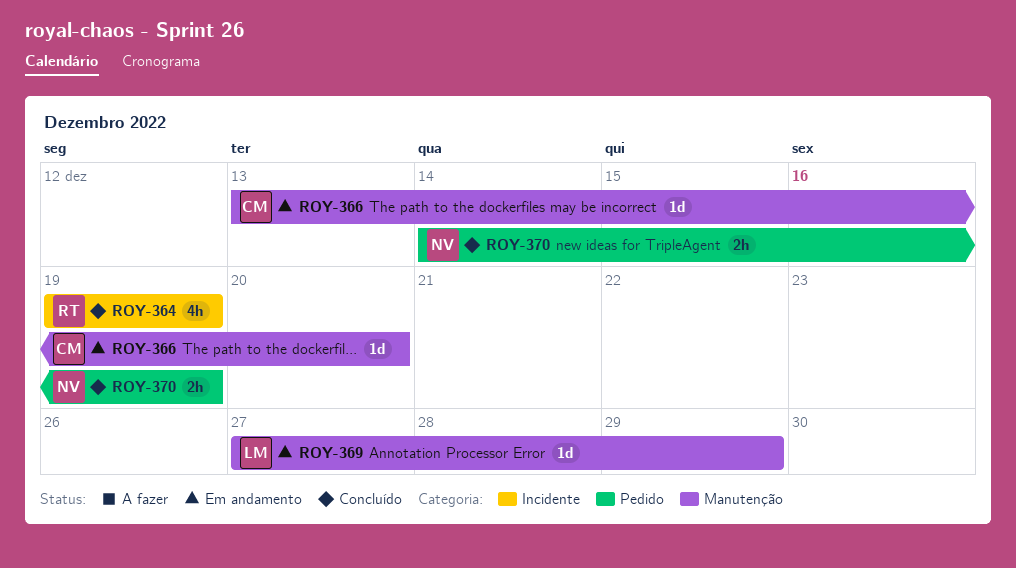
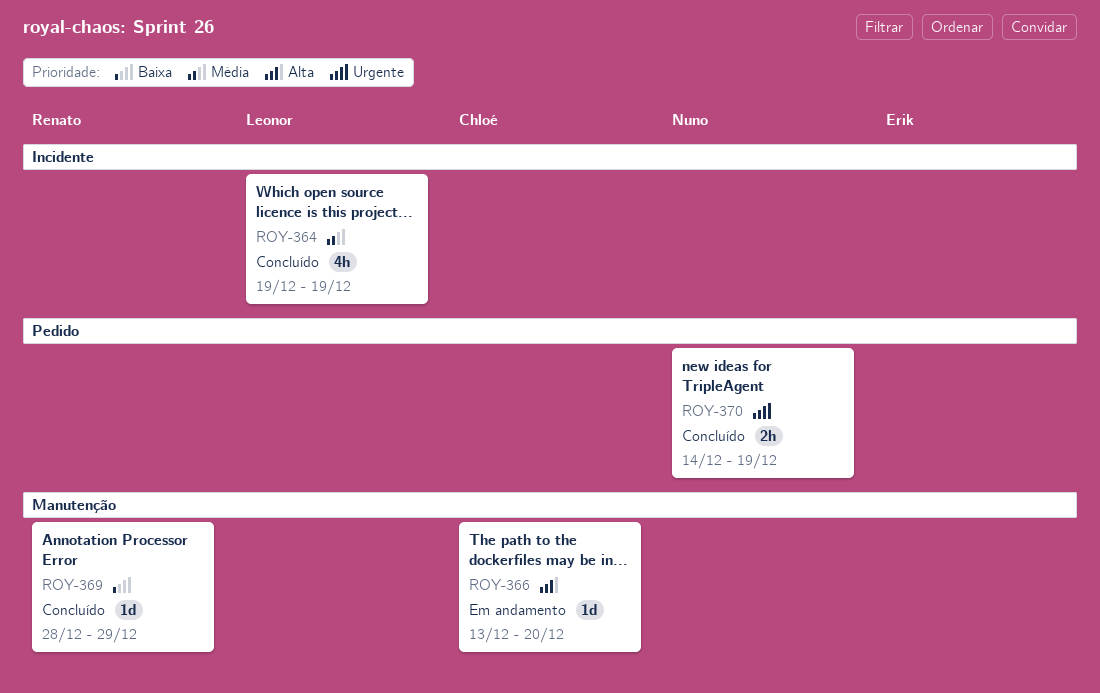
ROY-364, owner: Renato -> Leonor
ROY-369, status: Em andamento -> Concluído
ROY-369, owner: Leonor -> Renato
ROY-369, start: Dec 27 -> Dec 28

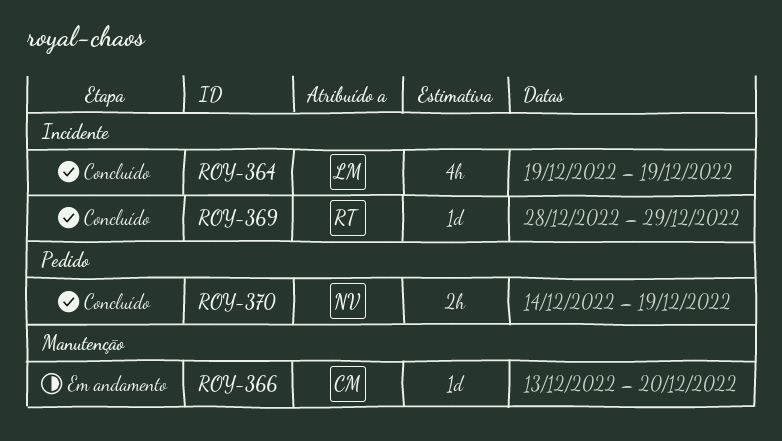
ROY-369, label: Manutenção -> Incidente

